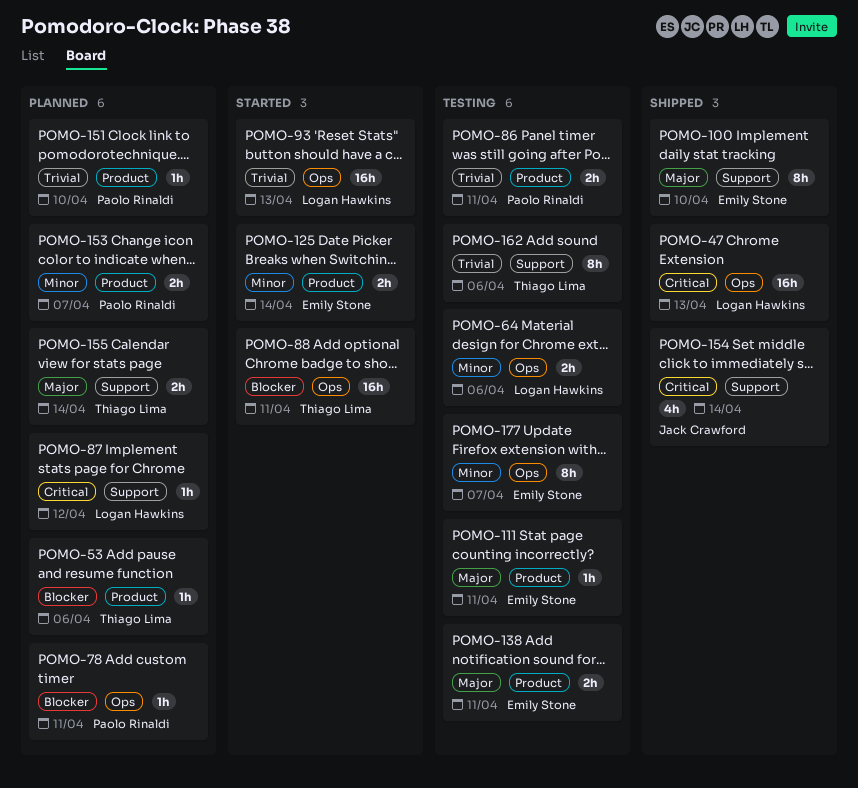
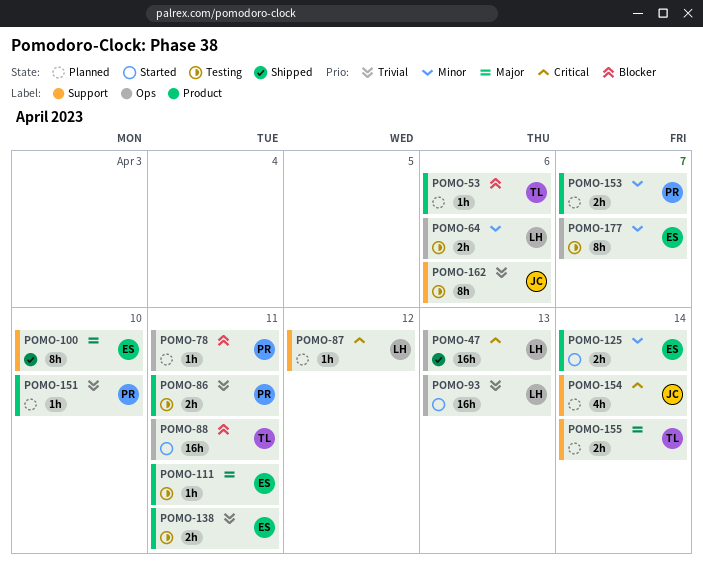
POMO-138, priority: Major -> Trivial
POMO-154, status: Shipped -> Planned
POMO-162, owner: Thiago Lima -> Jack Crawford

